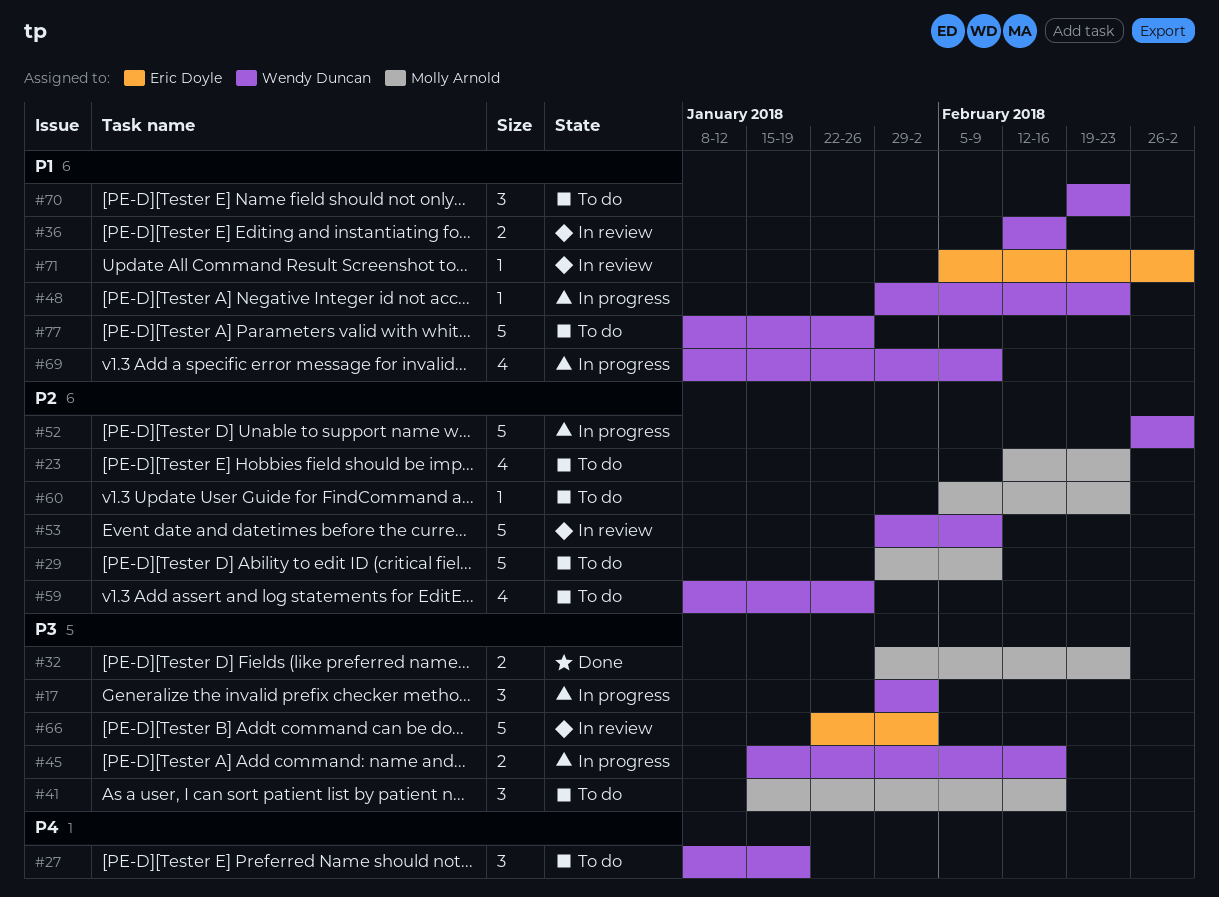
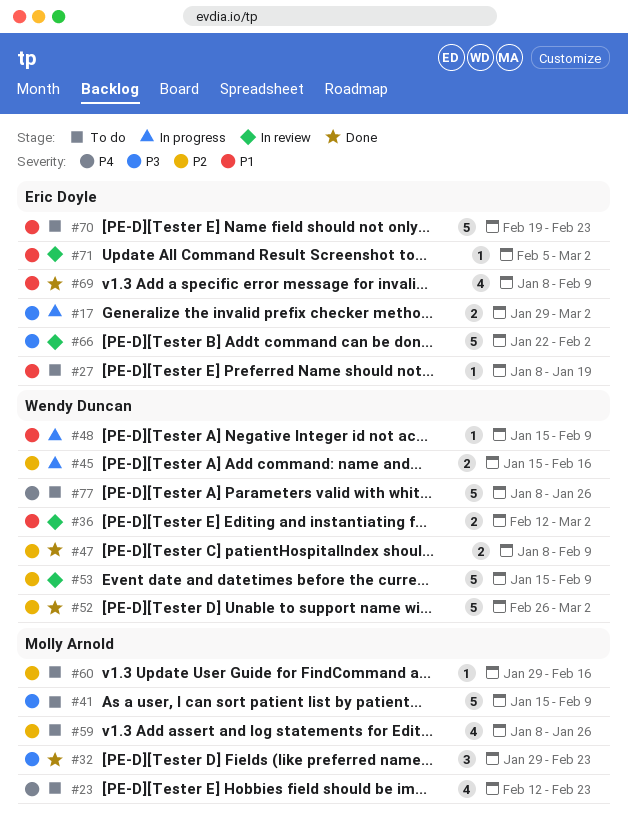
#17, owner: Wendy Duncan -> Eric Doyle
#17, estimate: 3 -> 2
#17, due: Feb 2 -> Mar 2
#23, priority: P2 -> P4
#27, owner: Wendy Duncan -> Eric Doyle
#27, priority: P4 -> P1
#27, estimate: 3 -> 1
#29: present -> none
#32, estimate: 2 -> 3
#36, due: Feb 16 -> Mar 2
#41, estimate: 3 -> 5
#41, due: Feb 16 -> Feb 9
#45, priority: P3 -> P2
#47: none -> present
#48, start: Jan 29 -> Jan 15
#48, due: Feb 23 -> Feb 9
#52, status: In progress -> Done
#53, start: Jan 29 -> Jan 15
#59, owner: Wendy Duncan -> Molly Arnold
#60, start: Feb 5 -> Jan 29
#60, due: Feb 23 -> Feb 16
#69, status: In progress -> Done
#69, owner: Wendy Duncan -> Eric Doyle
#70, owner: Wendy Duncan -> Eric Doyle
#70, estimate: 3 -> 5
#77, priority: P1 -> P4

